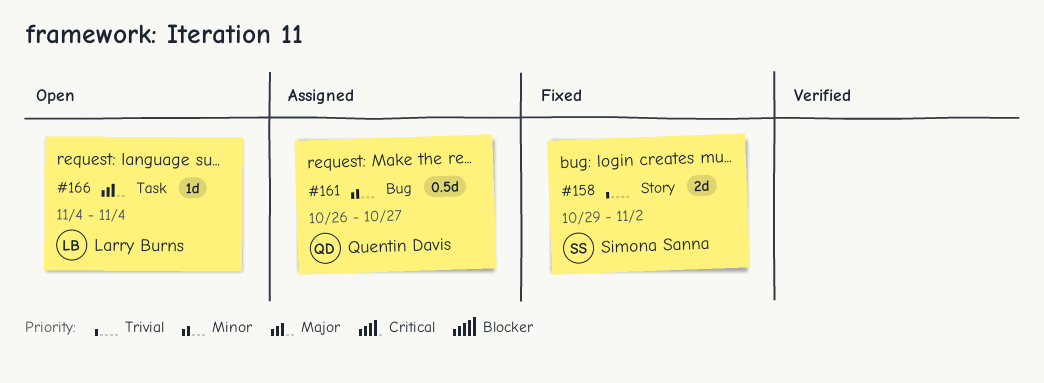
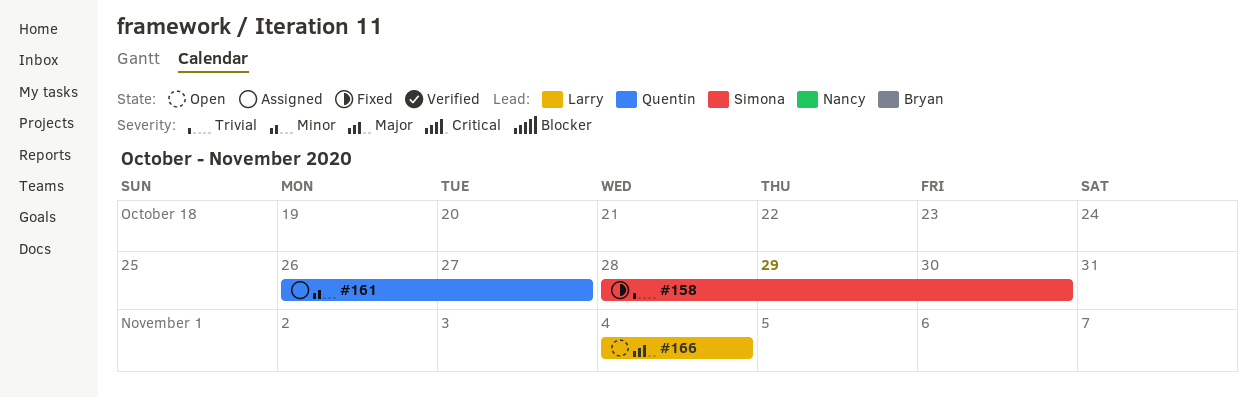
#158, start: Oct 29 -> Oct 28
#158, due: Nov 2 -> Oct 30

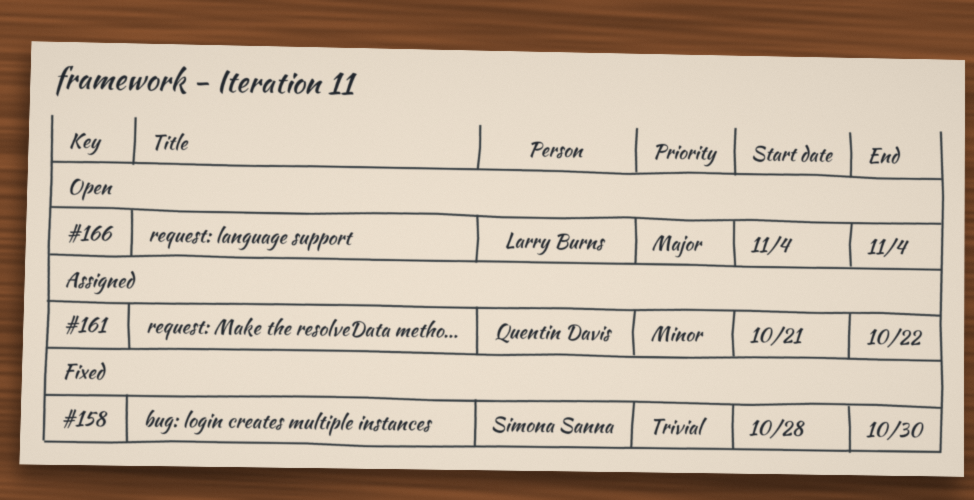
#161, start: Oct 26 -> Oct 21
#161, due: Oct 27 -> Oct 22

